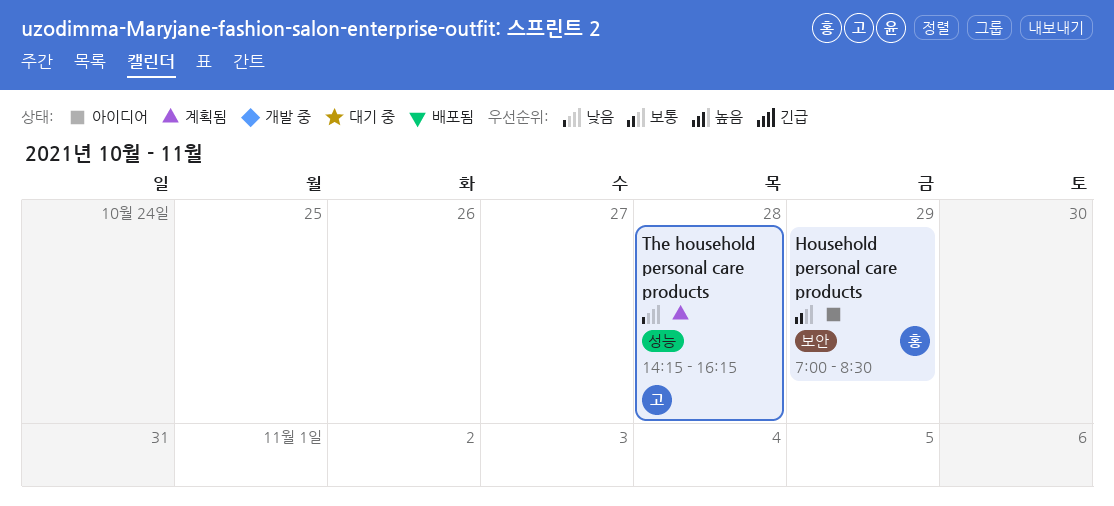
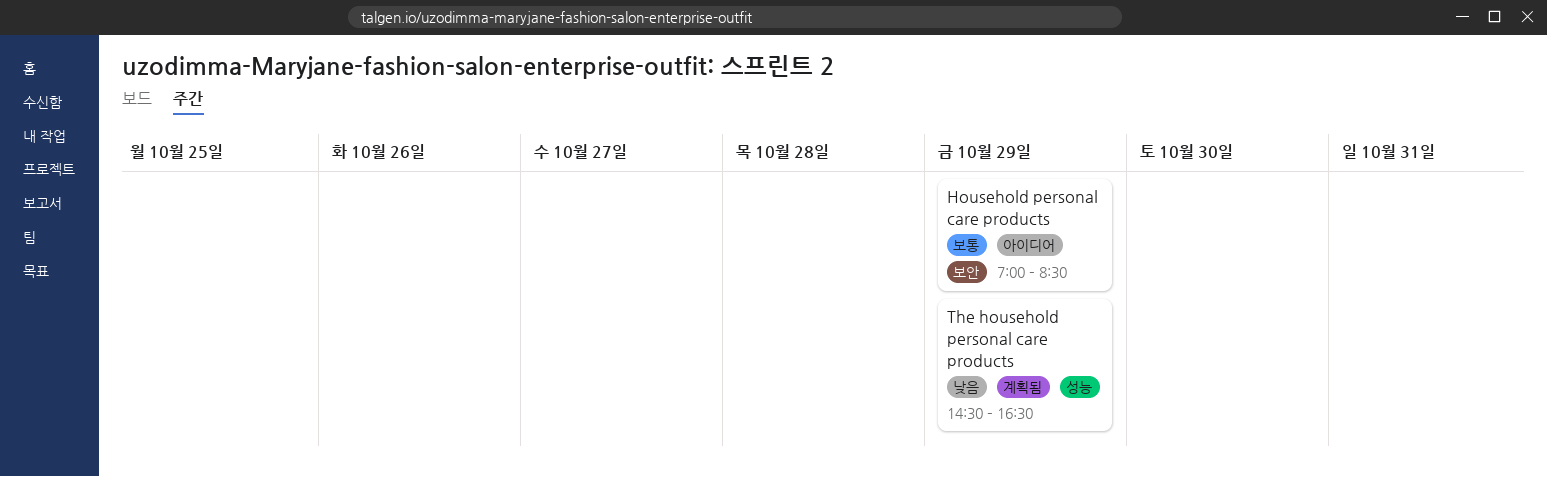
The household personal care products, day: Oct 28 -> Oct 29
The household personal care products, begins: 14:15 -> 14:30
The household personal care products, ends: 16:15 -> 16:30

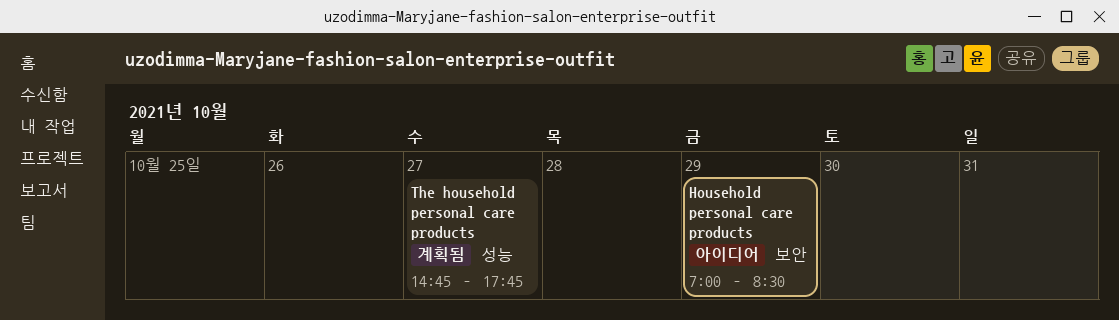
The household personal care products, day: Oct 29 -> Oct 27
The household personal care products, begins: 14:30 -> 14:45
The household personal care products, ends: 16:30 -> 17:45

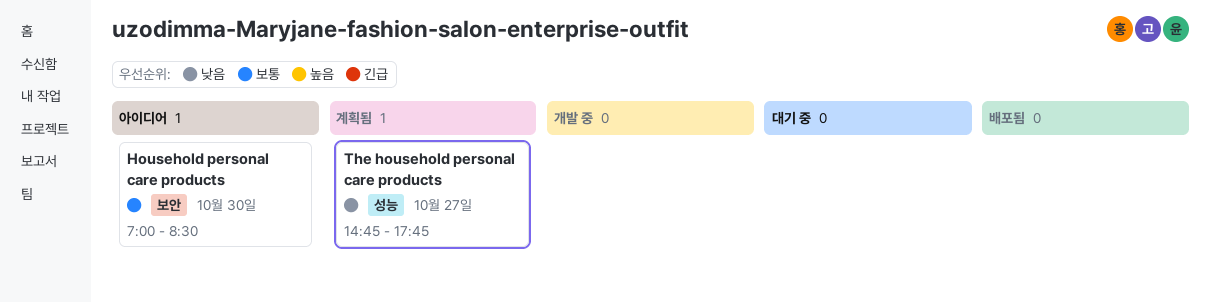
Household personal care products, day: Oct 29 -> Oct 30

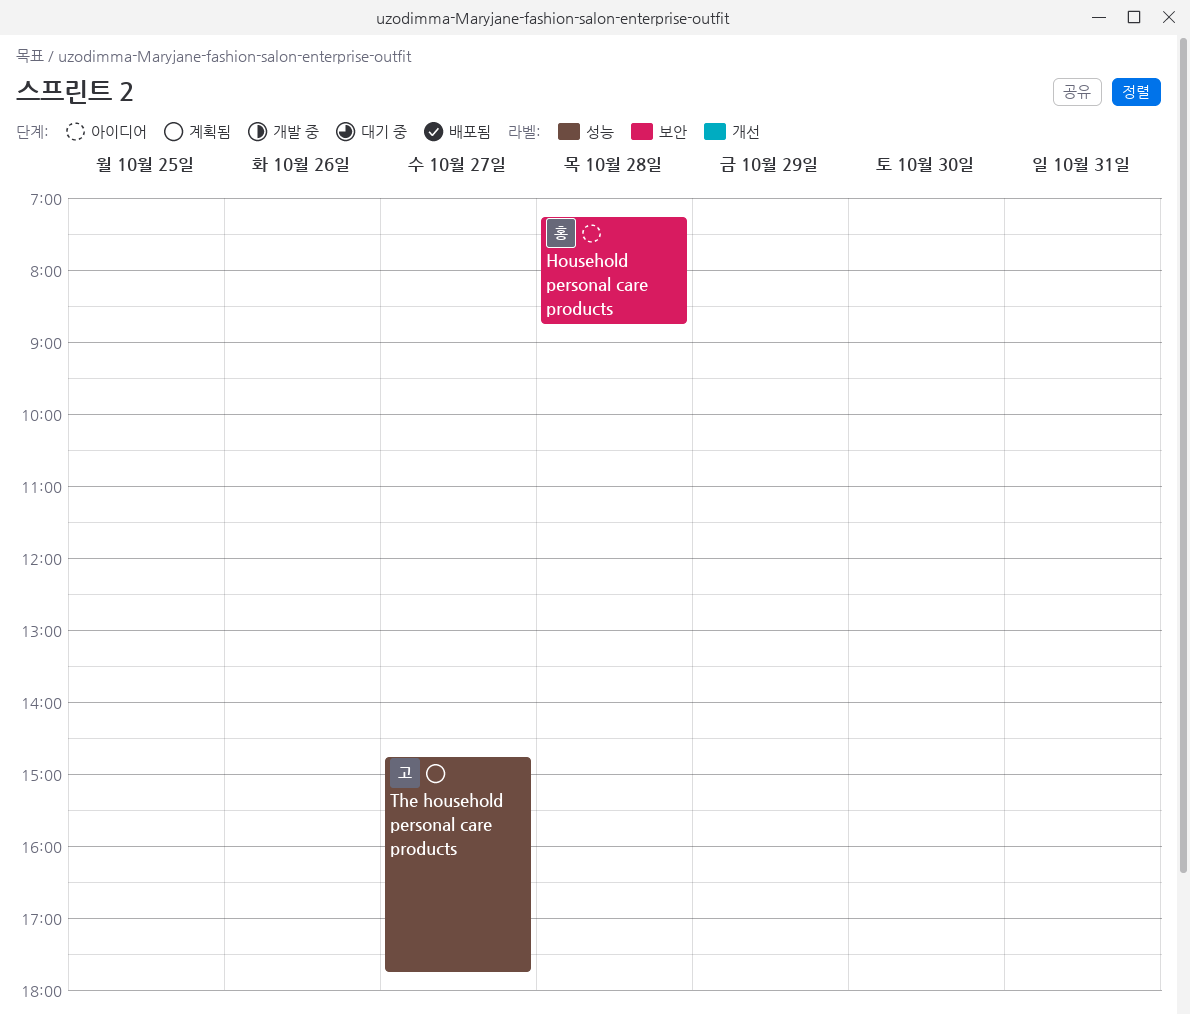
Household personal care products, day: Oct 30 -> Oct 28
Household personal care products, begins: 07:00 -> 07:15
Household personal care products, ends: 08:30 -> 08:45

